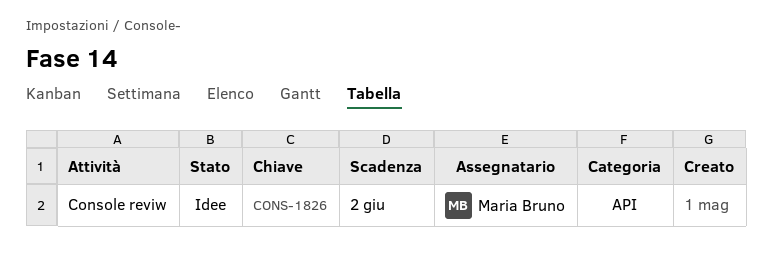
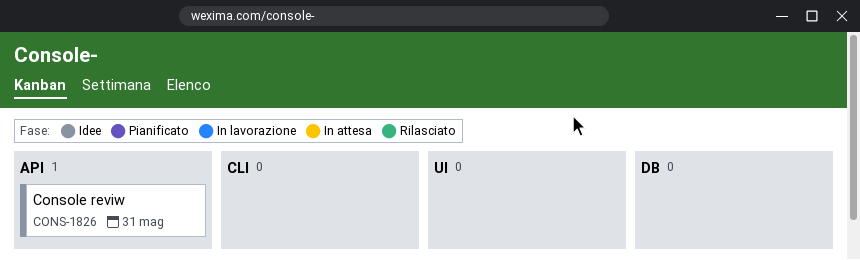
CONS-1826, due: Jun 2 -> May 31

